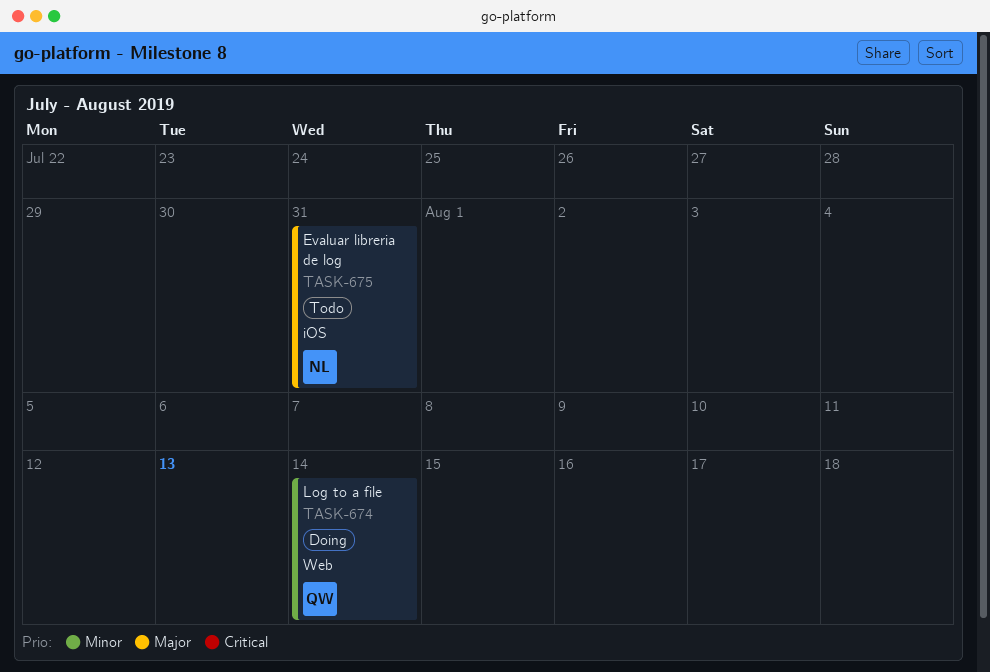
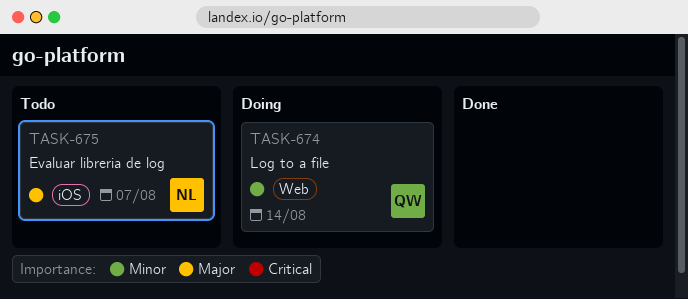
TASK-675, due: Jul 31 -> Aug 7

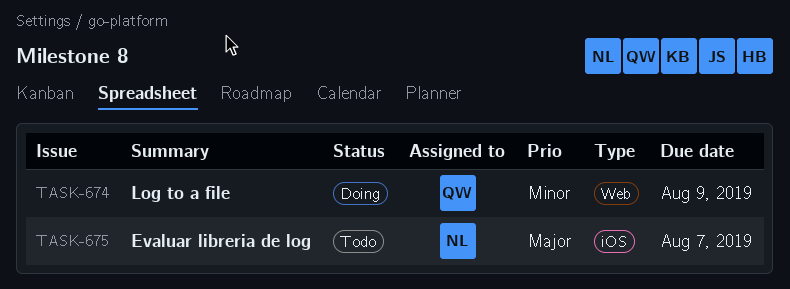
TASK-674, due: Aug 14 -> Aug 9

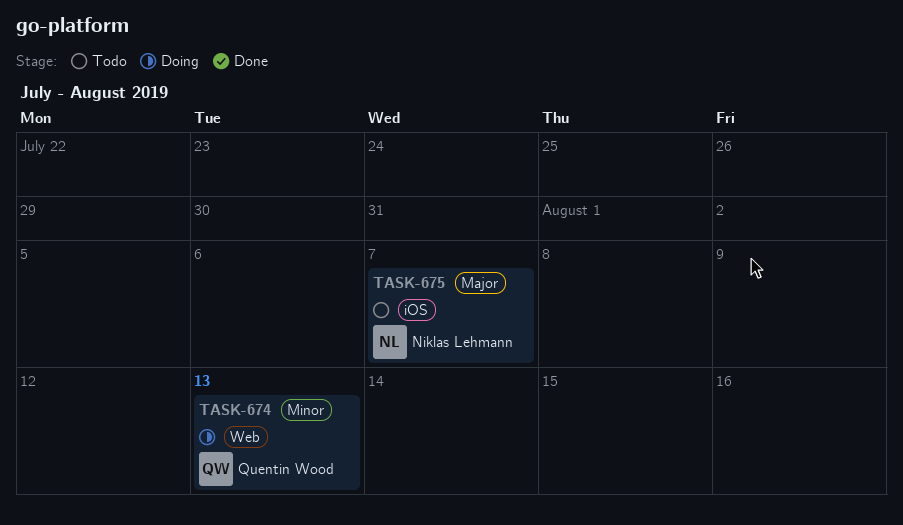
TASK-674, due: Aug 9 -> Aug 13

